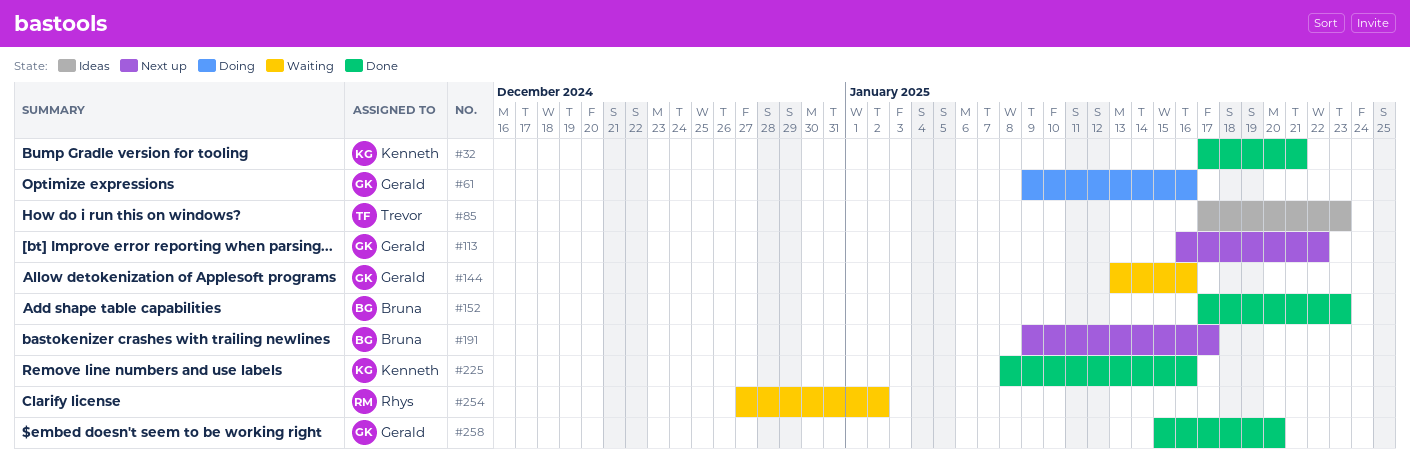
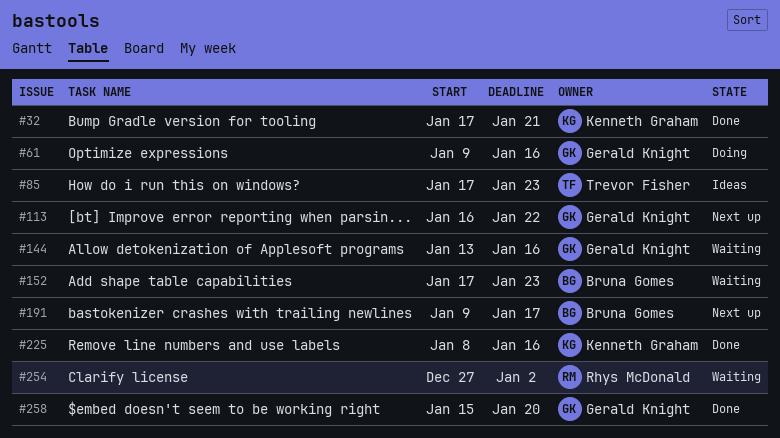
#152, status: Done -> Waiting

